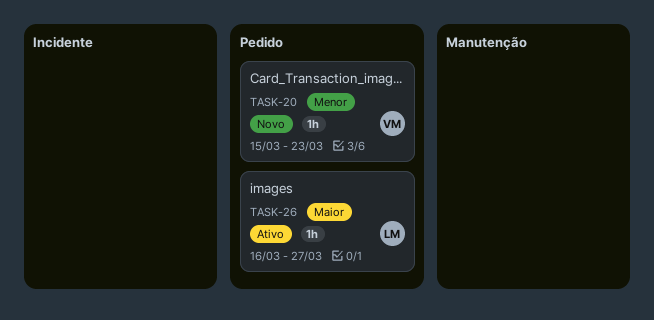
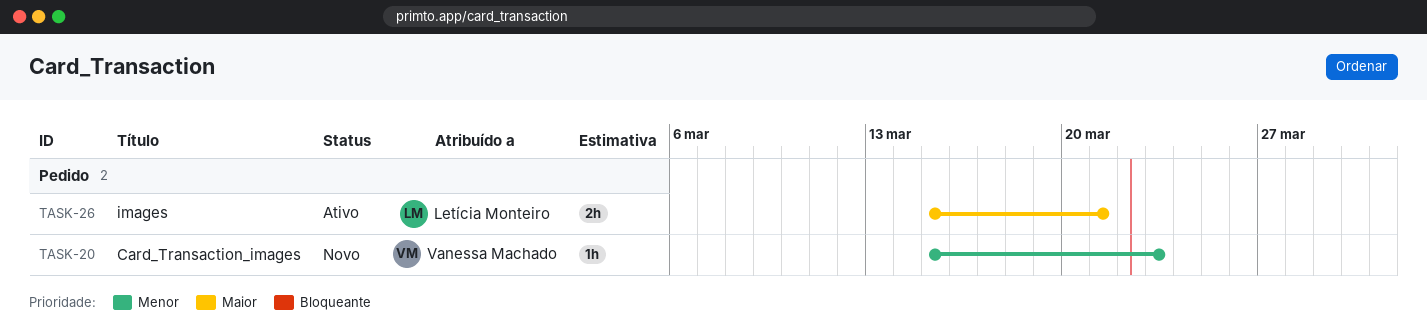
TASK-26, estimate: 1h -> 2h
TASK-26, start: Mar 16 -> Mar 15
TASK-26, due: Mar 27 -> Mar 21

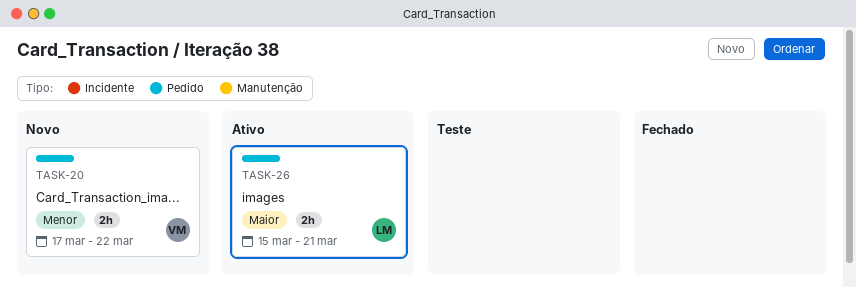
TASK-20, estimate: 1h -> 2h
TASK-20, start: Mar 15 -> Mar 17
TASK-20, due: Mar 23 -> Mar 22

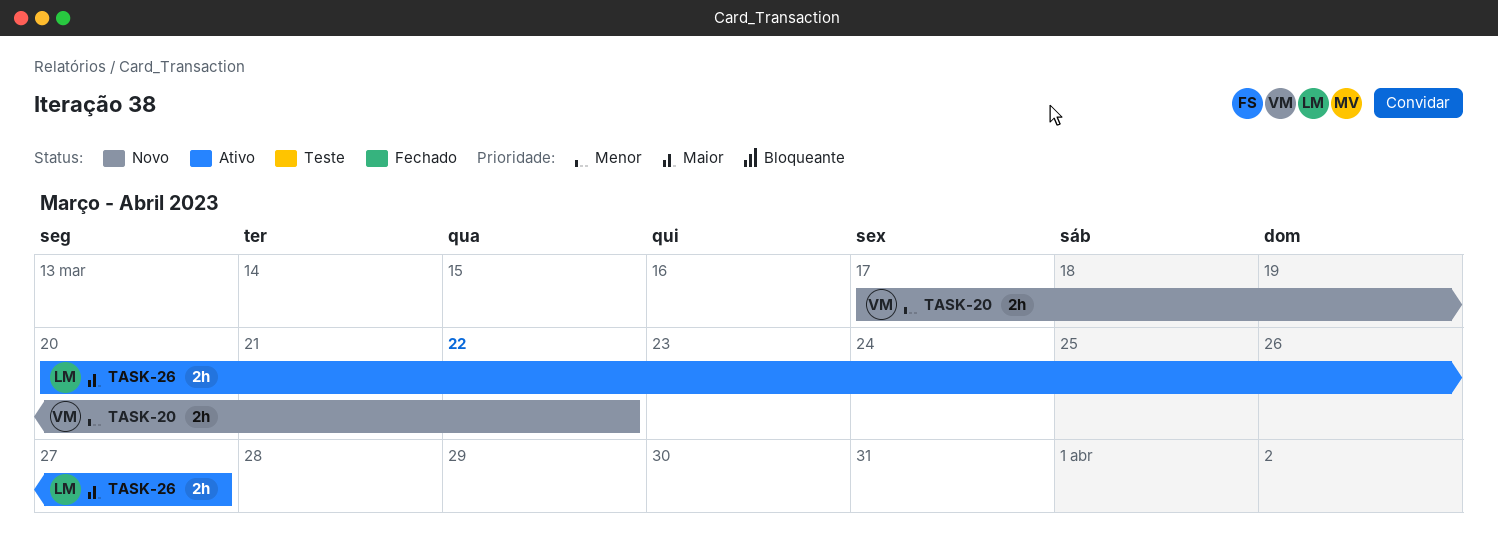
TASK-26, start: Mar 15 -> Mar 20
TASK-26, due: Mar 21 -> Mar 27

